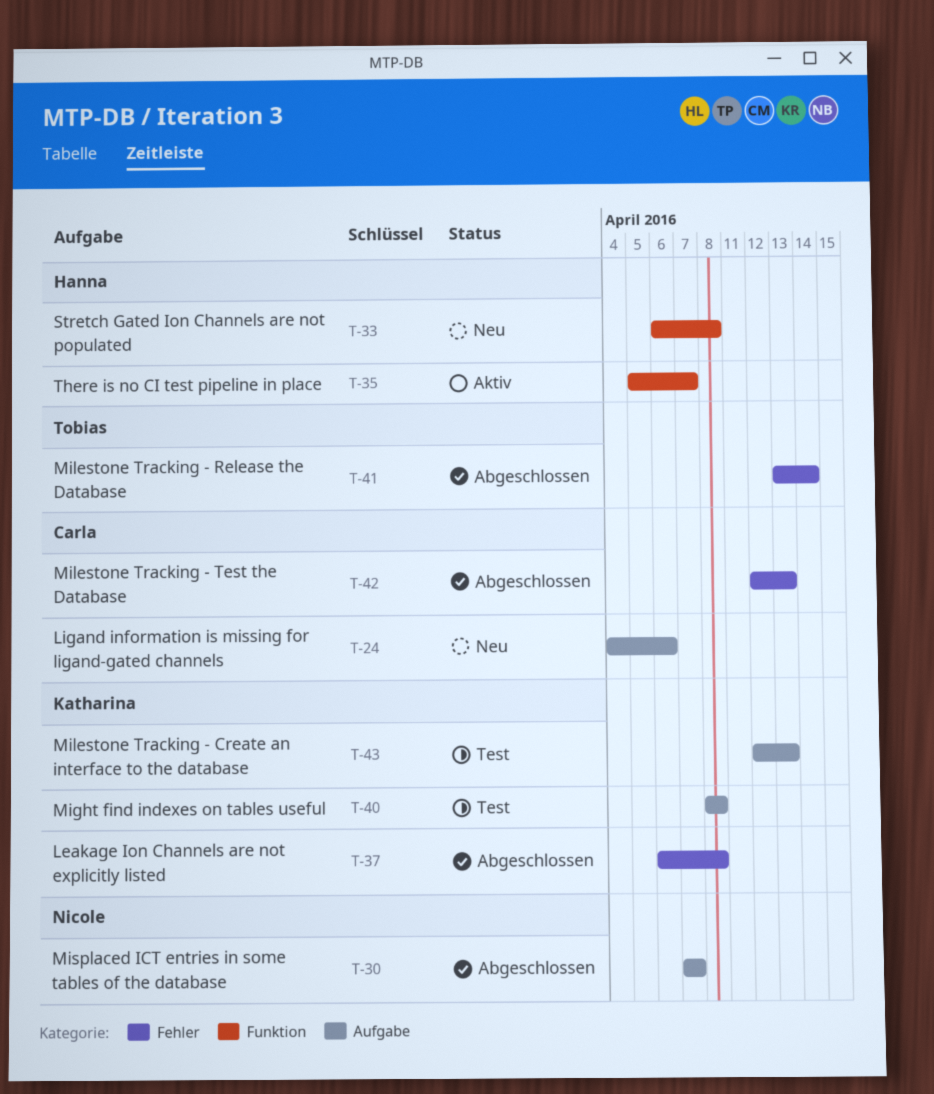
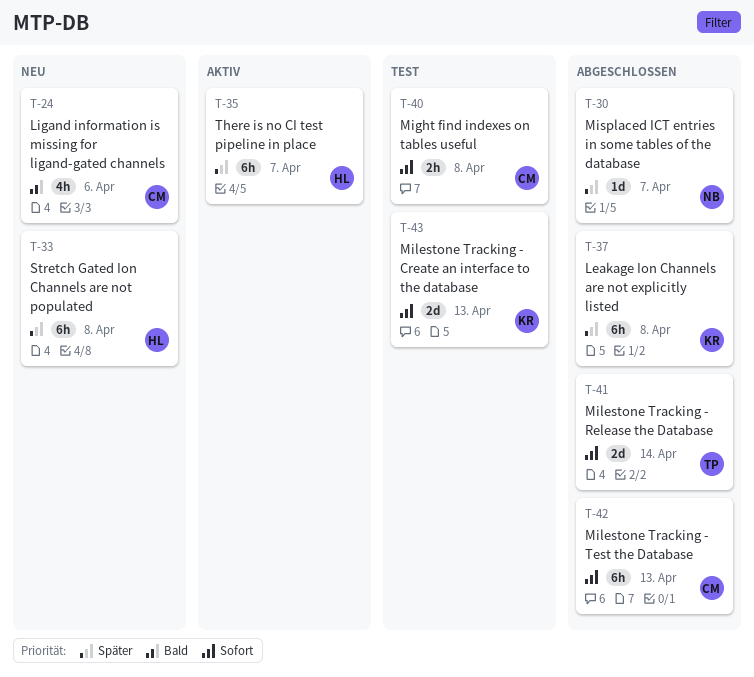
T-40, owner: Katharina -> Carla

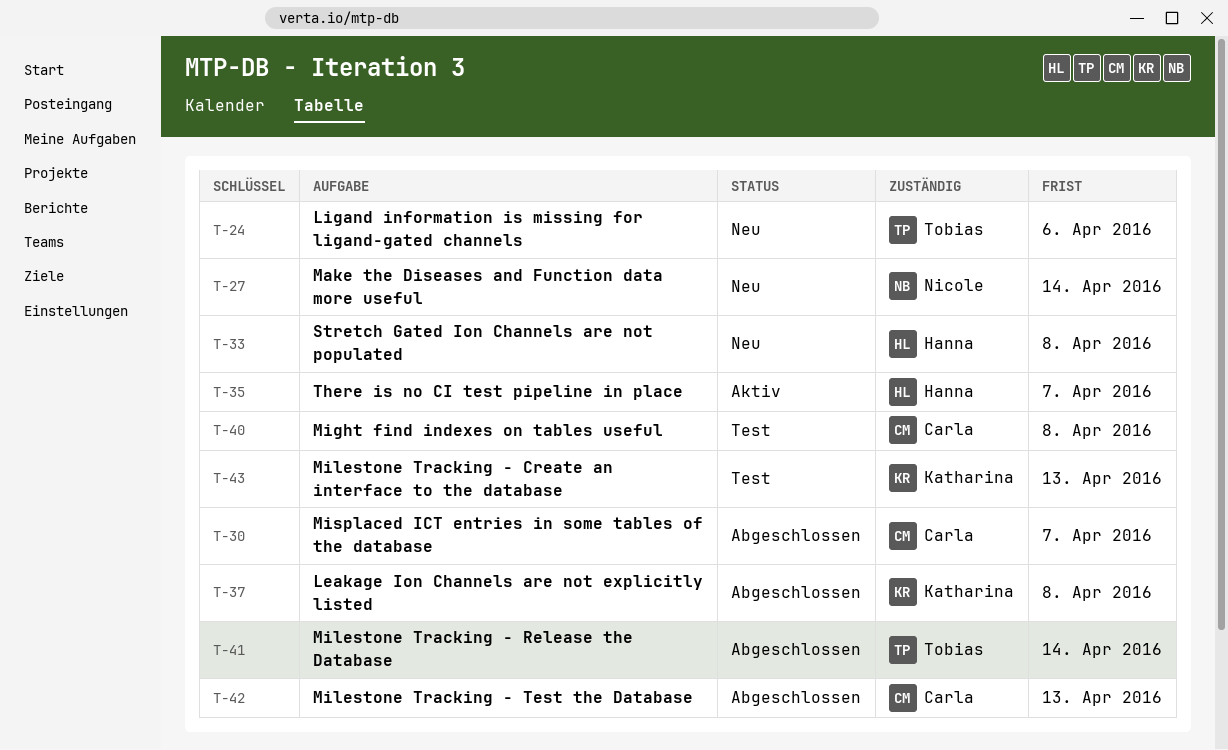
T-24, owner: Carla -> Tobias
T-27: none -> present
T-30, owner: Nicole -> Carla

